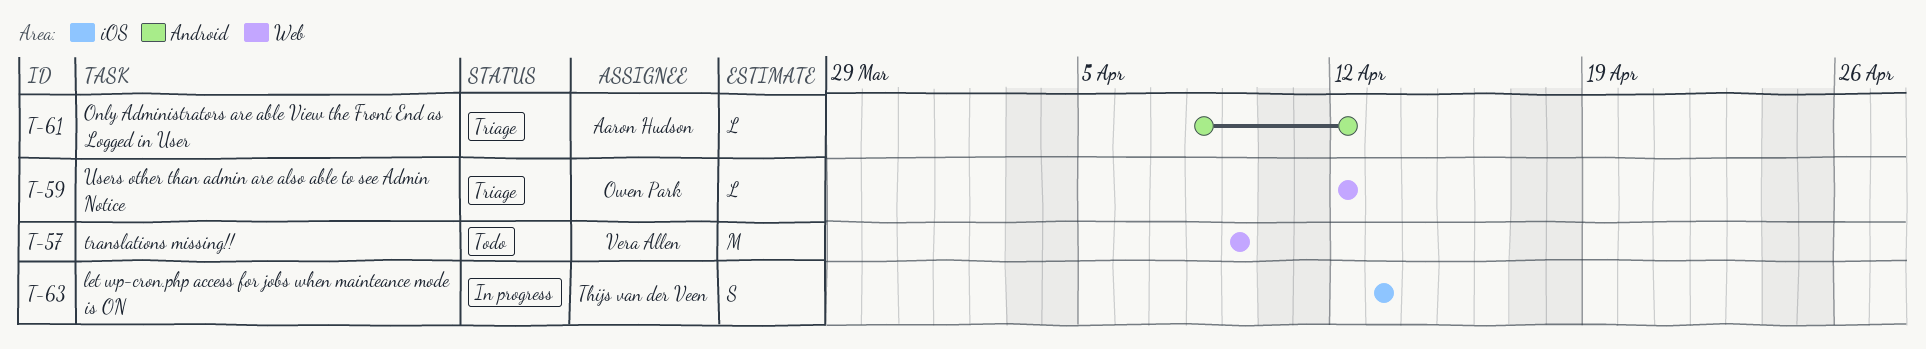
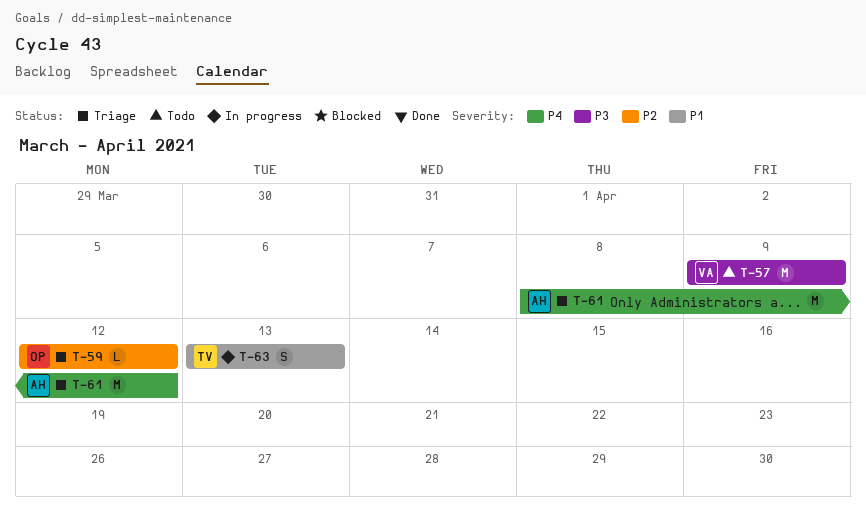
T-61, estimate: L -> M

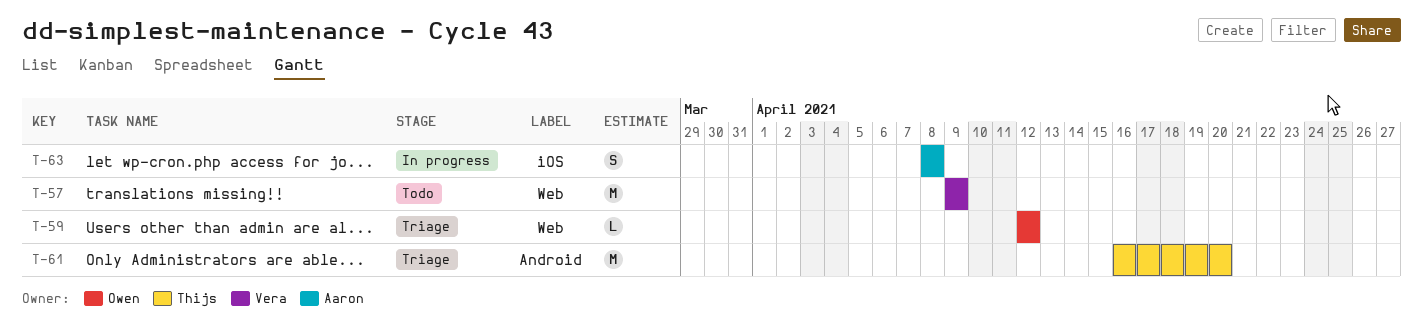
T-61, owner: Aaron -> Thijs
T-61, start: Apr 8 -> Apr 16
T-61, due: Apr 12 -> Apr 20
T-63, owner: Thijs -> Aaron
T-63, start: Apr 13 -> Apr 8
T-63, due: Apr 13 -> Apr 8

